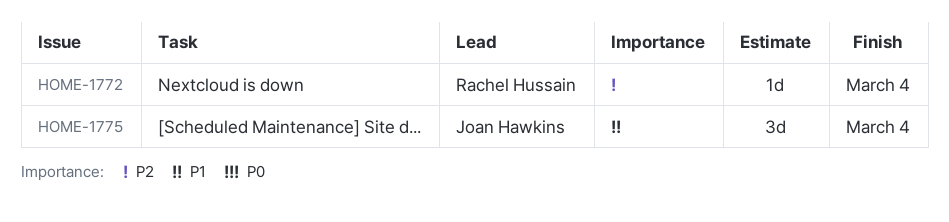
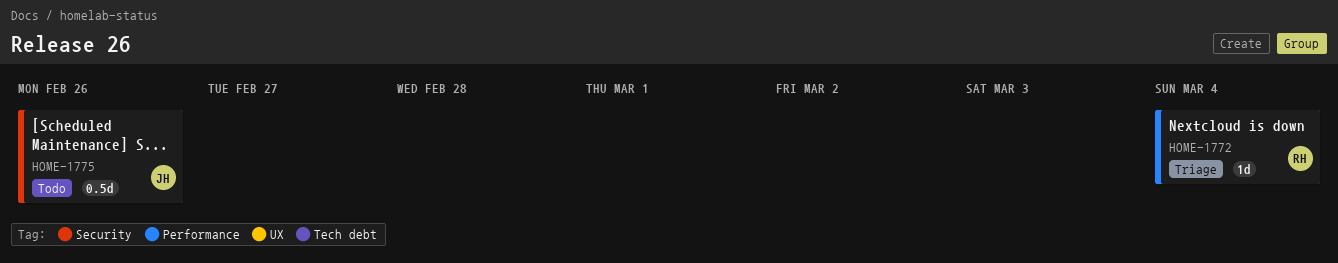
HOME-1775, estimate: 3d -> 0.5d
HOME-1775, due: Mar 4 -> Feb 26

